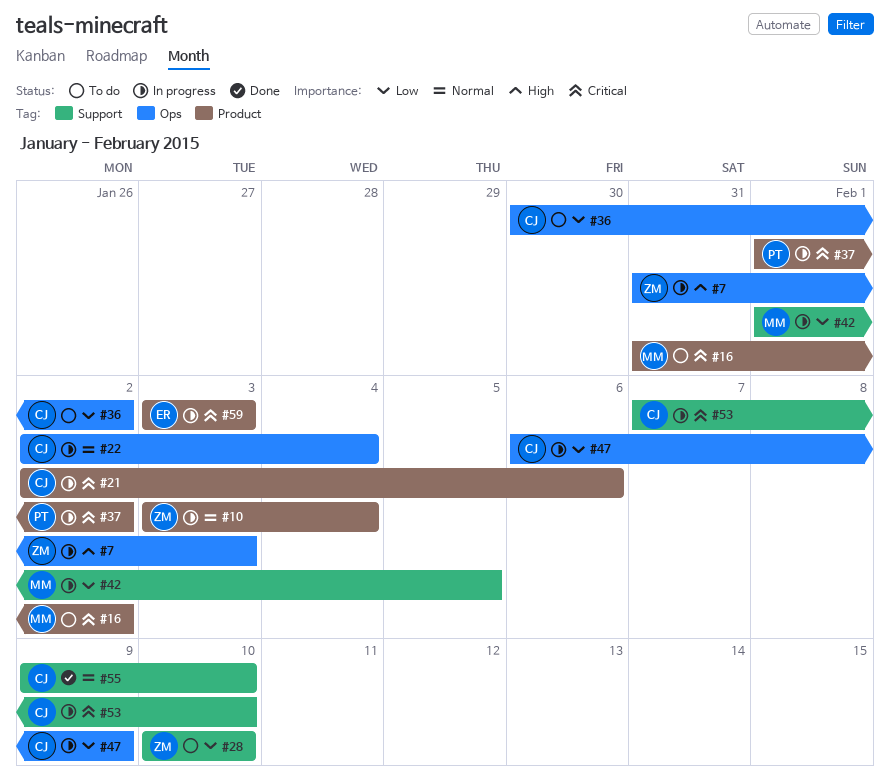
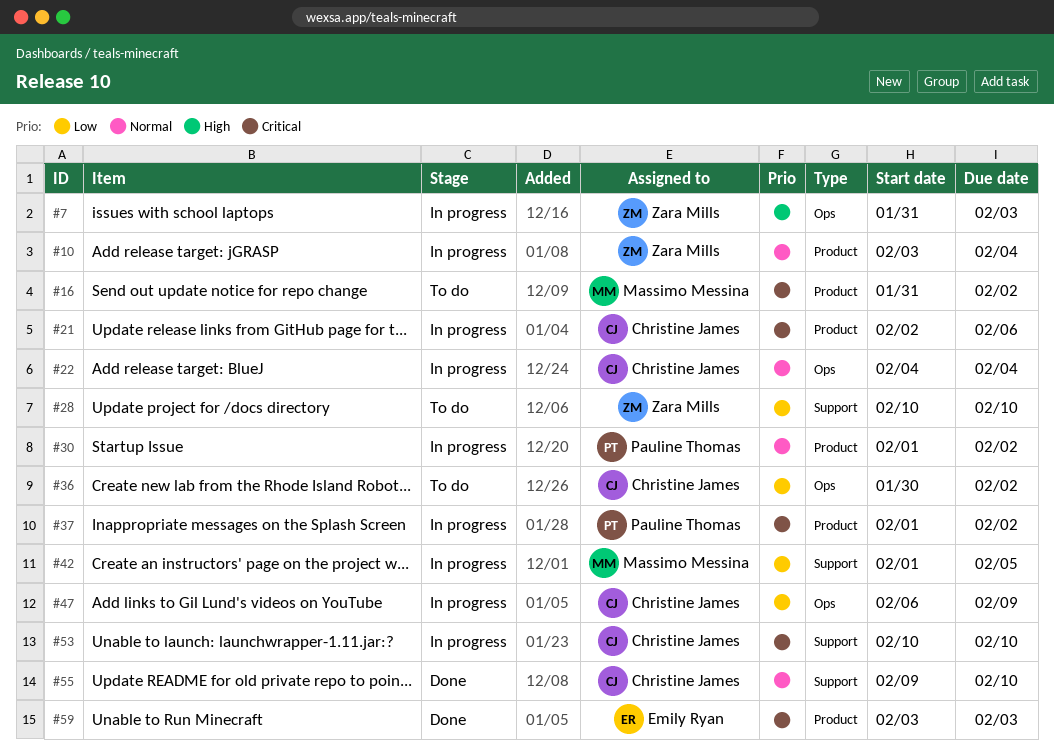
#22, start: Feb 2 -> Feb 4
#30: none -> present
#53, start: Feb 7 -> Feb 10
#59, status: In progress -> Done

